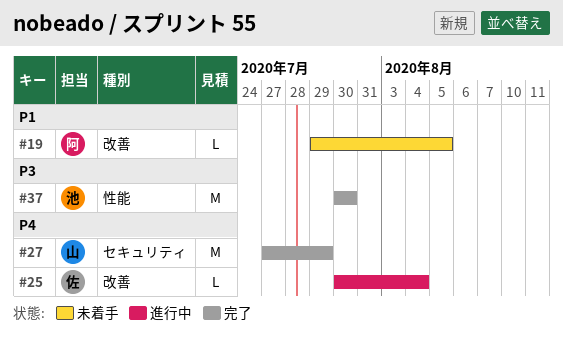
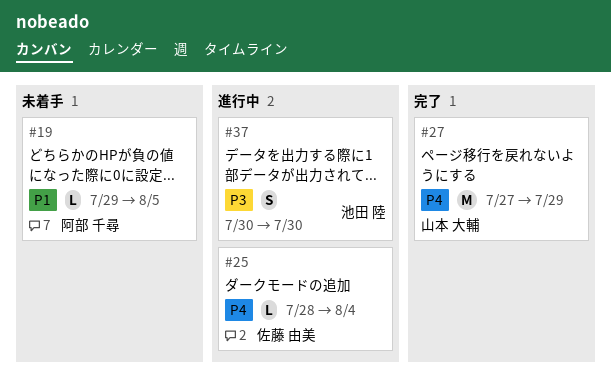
#25, start: Jul 30 -> Jul 28
#37, status: 完了 -> 進行中
#37, estimate: M -> S

